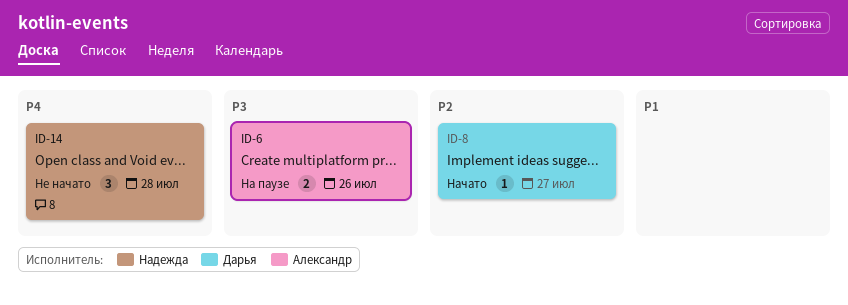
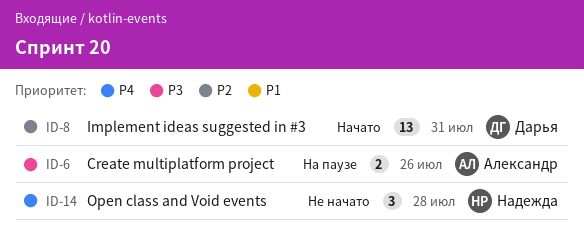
ID-8, estimate: 1 -> 13
ID-8, due: Jul 27 -> Jul 31

